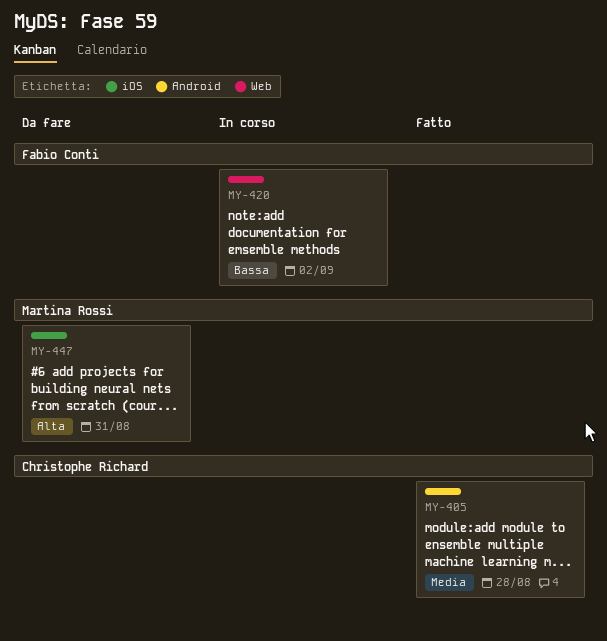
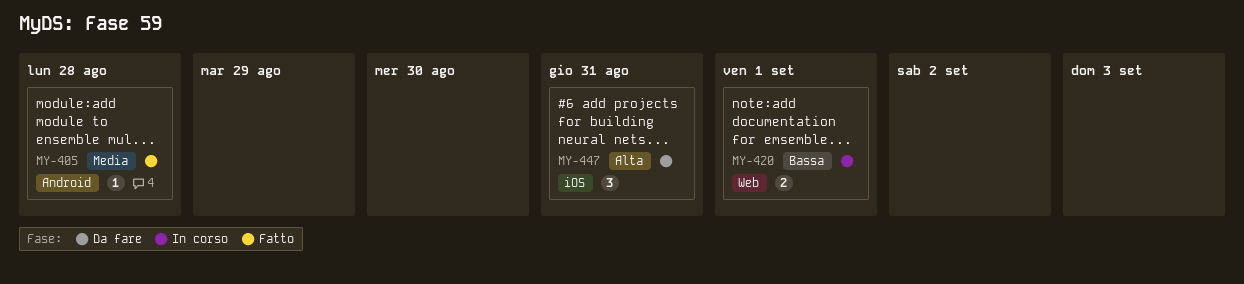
MY-420, due: Sep 2 -> Sep 1

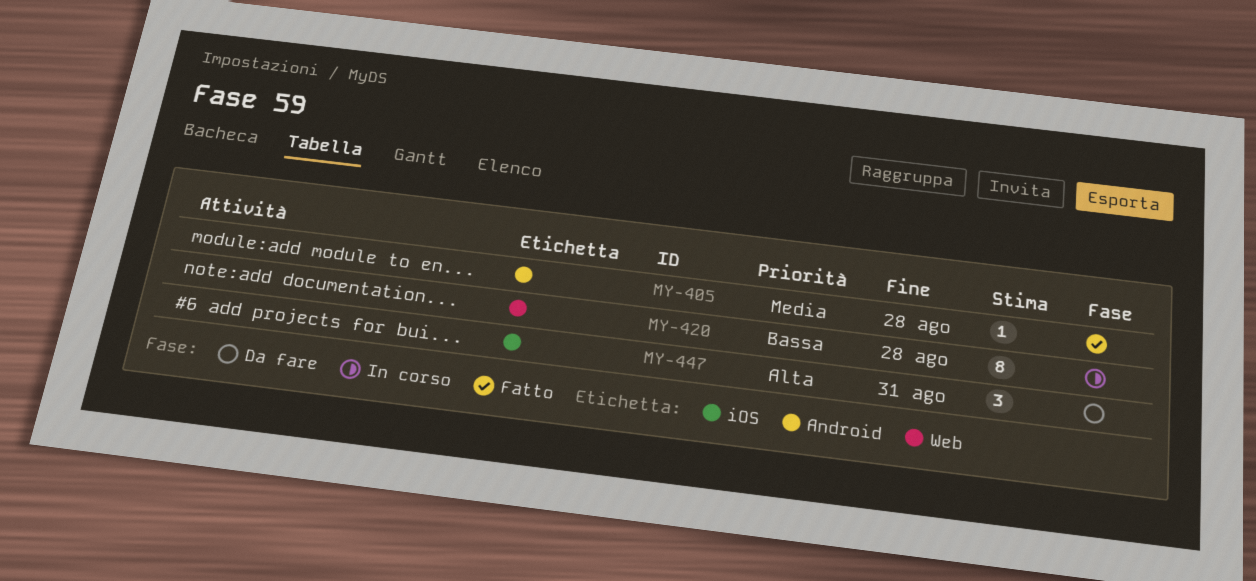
MY-420, estimate: 2 -> 8
MY-420, due: Sep 1 -> Aug 28

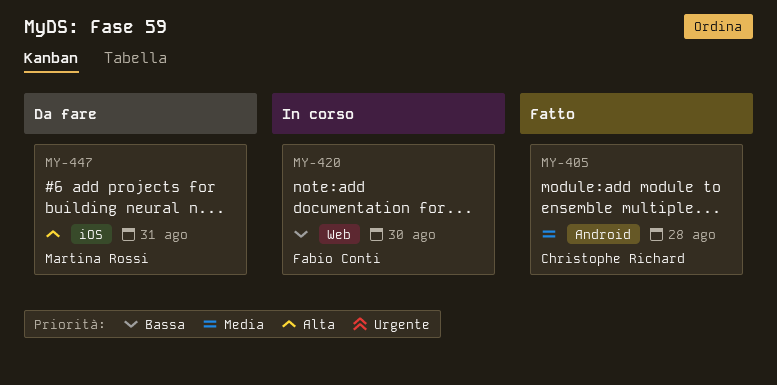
MY-420, due: Aug 28 -> Aug 30

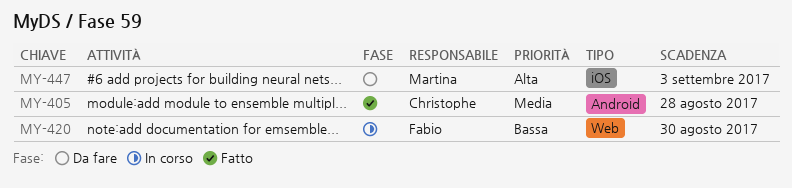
MY-447, due: Aug 31 -> Sep 3

